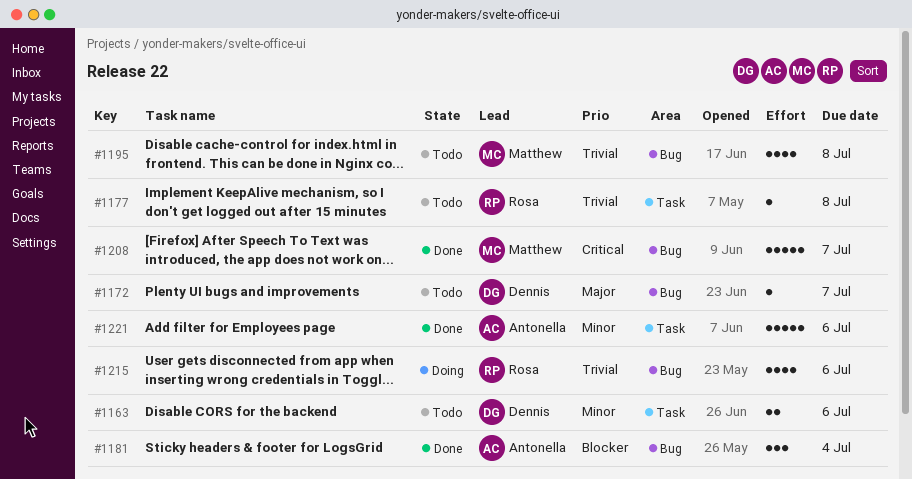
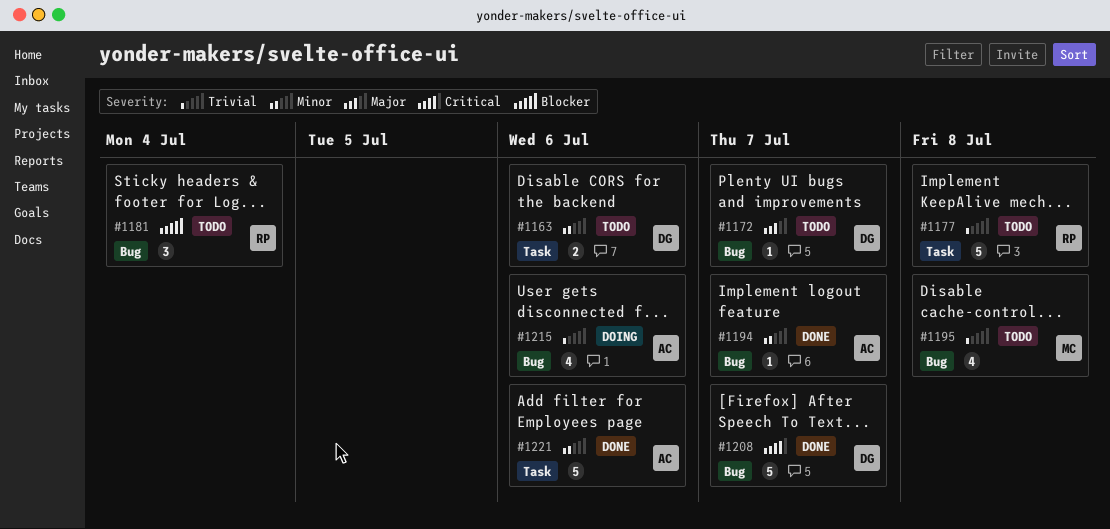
#1177, estimate: 1 -> 5
#1181, status: Done -> Todo
#1181, owner: Antonella -> Rosa
#1194: none -> present
#1208, owner: Matthew -> Dennis
#1215, owner: Rosa -> Antonella

